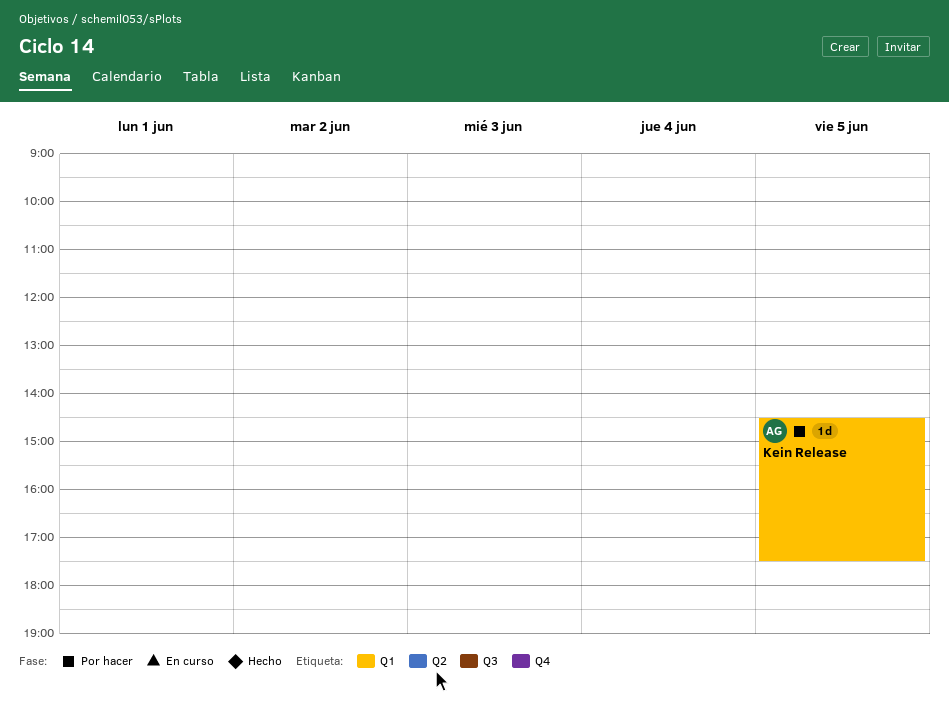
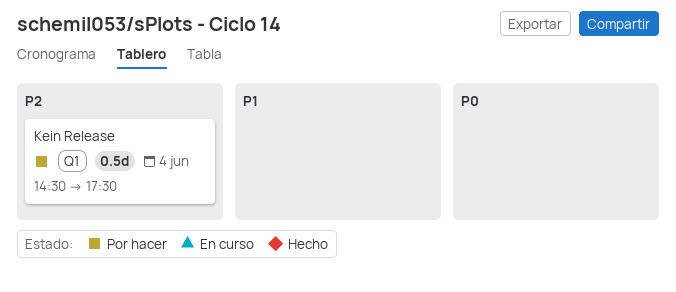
Kein Release, estimate: 1d -> 0.5d
Kein Release, day: Jun 5 -> Jun 4

